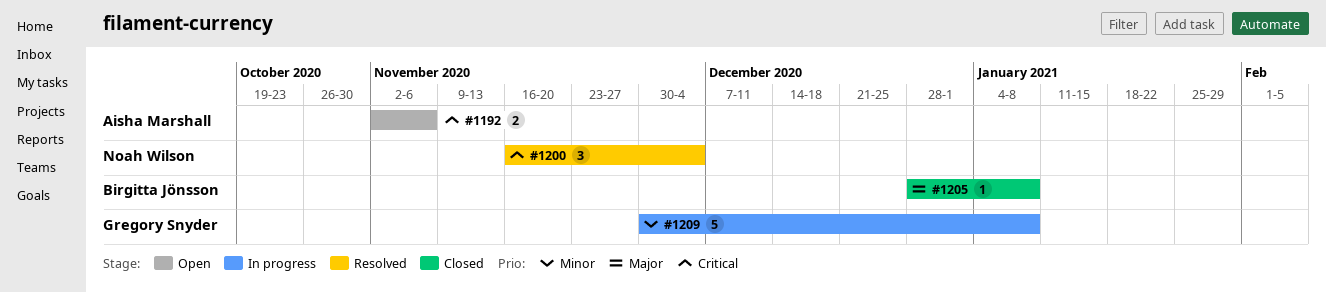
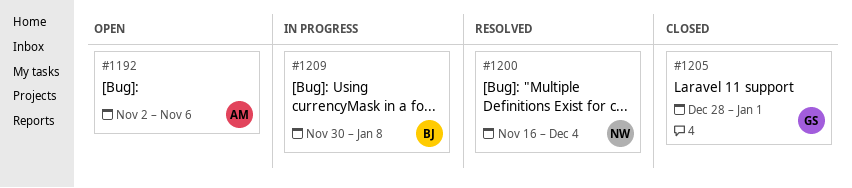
#1205, owner: Birgitta Jönsson -> Gregory Snyder
#1205, due: Jan 8 -> Jan 1
#1209, owner: Gregory Snyder -> Birgitta Jönsson

